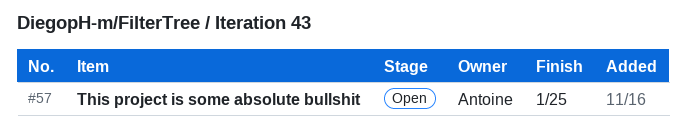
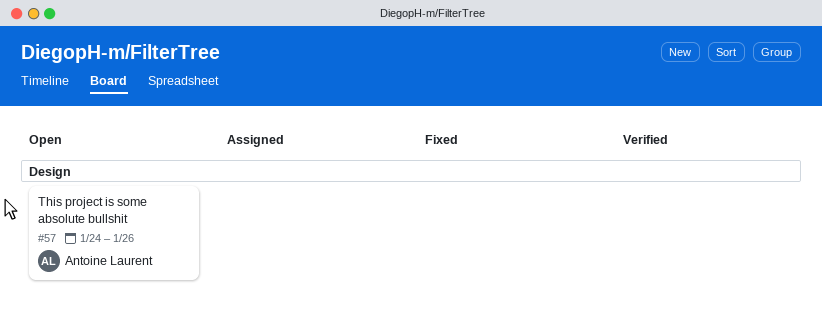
#57, due: Jan 25 -> Jan 26

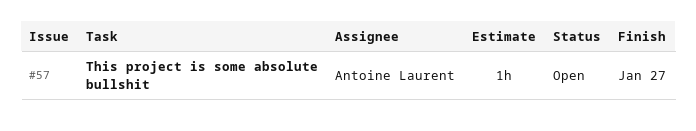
#57, due: Jan 26 -> Jan 27

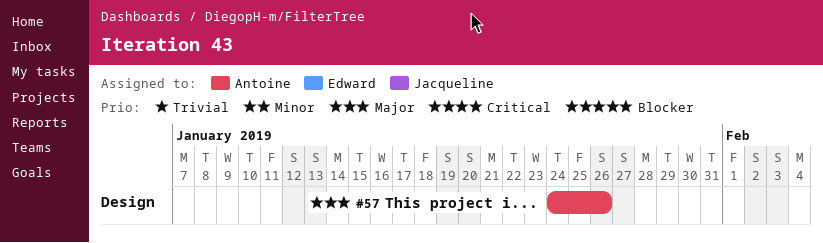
#57, due: Jan 27 -> Jan 26

